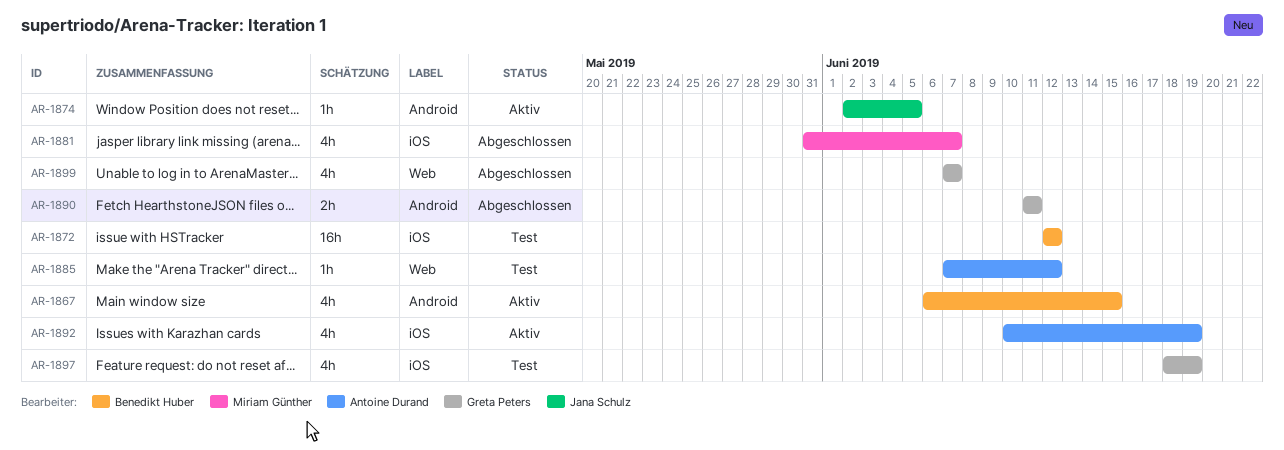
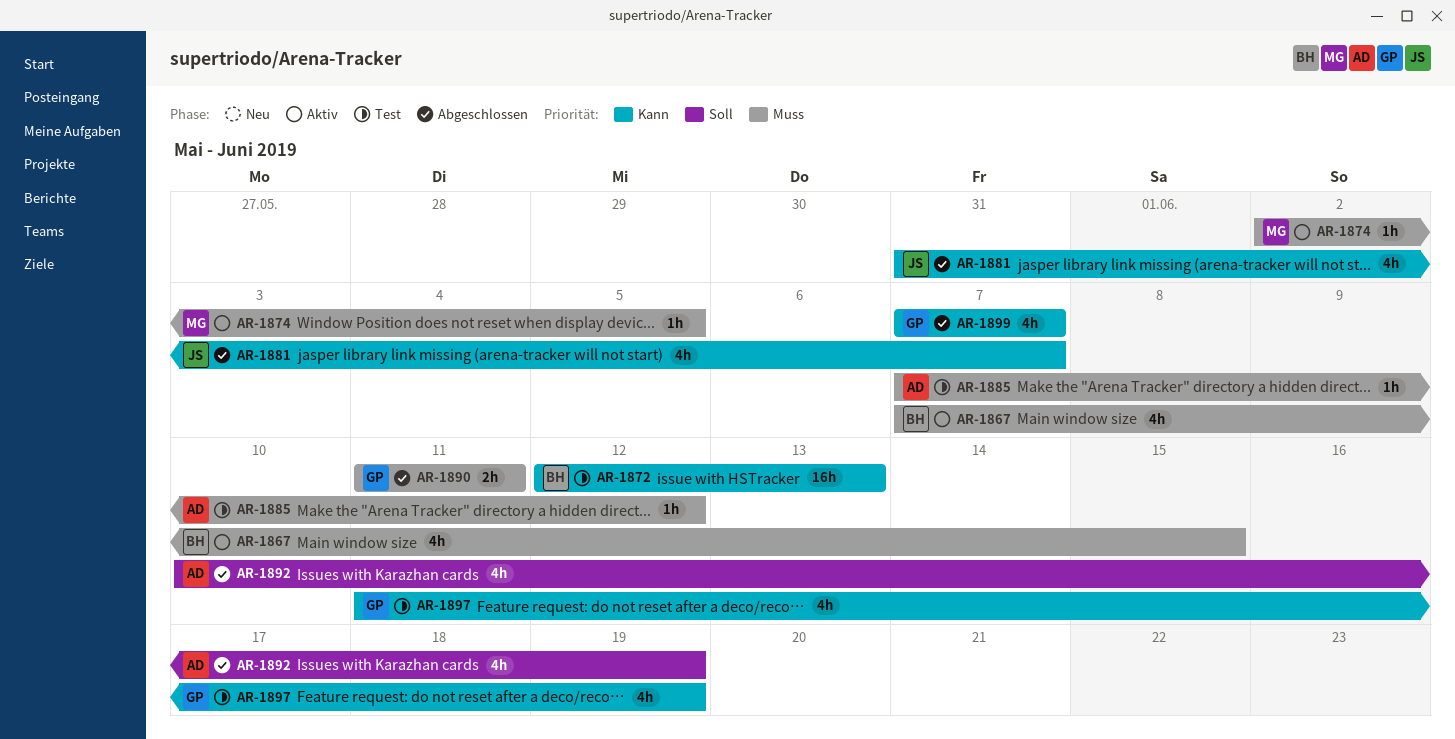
AR-1867, start: Jun 6 -> Jun 7
AR-1872, due: Jun 12 -> Jun 13
AR-1874, owner: Jana Schulz -> Miriam Günther
AR-1881, owner: Miriam Günther -> Jana Schulz
AR-1892, status: Aktiv -> Abgeschlossen
AR-1897, start: Jun 18 -> Jun 11

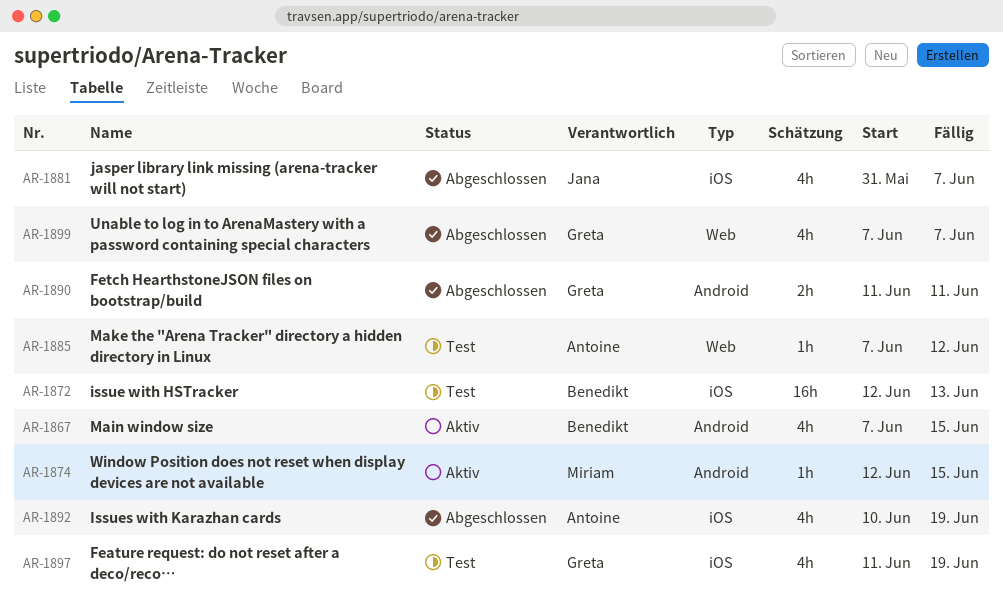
AR-1874, start: Jun 2 -> Jun 12
AR-1874, due: Jun 5 -> Jun 15

